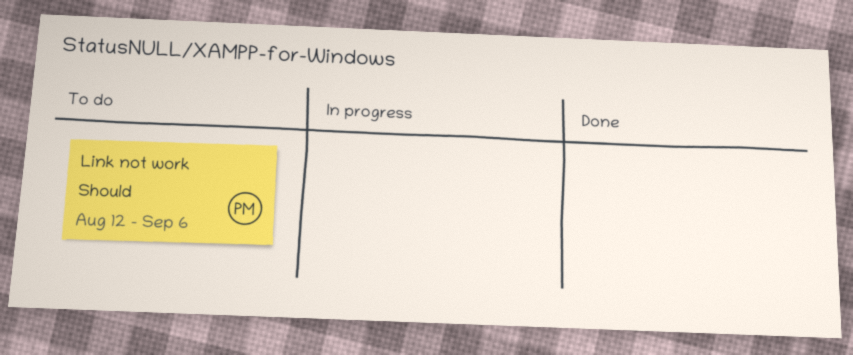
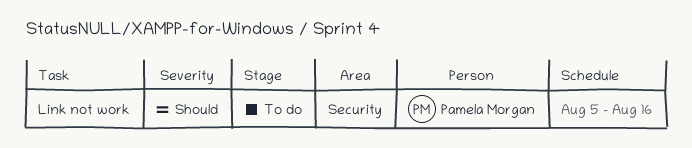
Link not work, start: Aug 12 -> Aug 5
Link not work, due: Sep 6 -> Aug 16

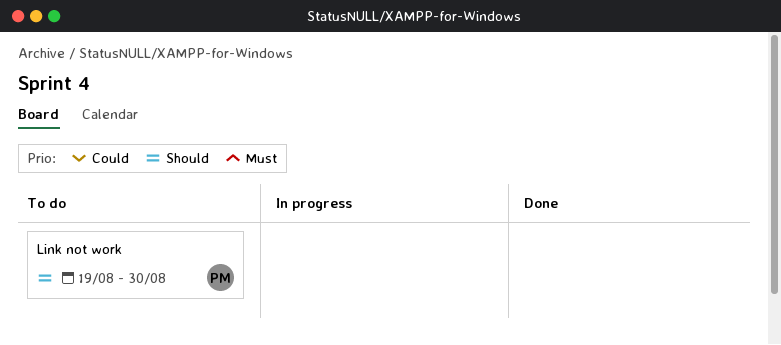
Link not work, start: Aug 5 -> Aug 19
Link not work, due: Aug 16 -> Aug 30

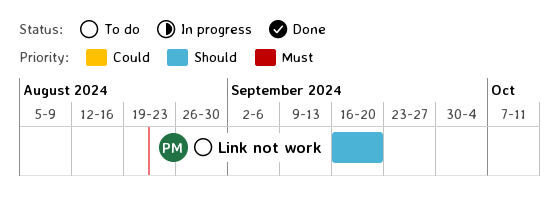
Link not work, start: Aug 19 -> Sep 16
Link not work, due: Aug 30 -> Sep 20

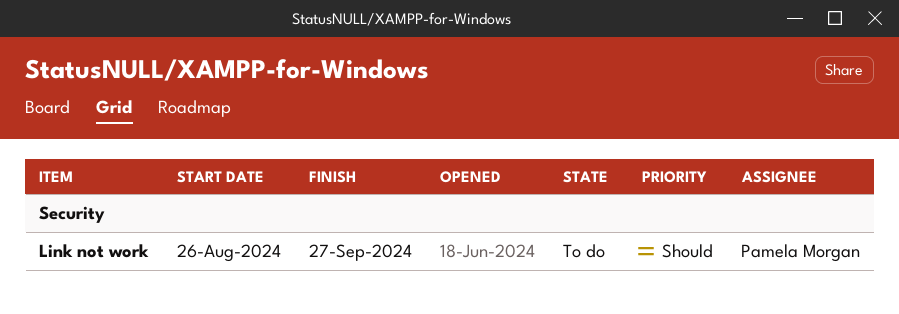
Link not work, start: Sep 16 -> Aug 26
Link not work, due: Sep 20 -> Sep 27

